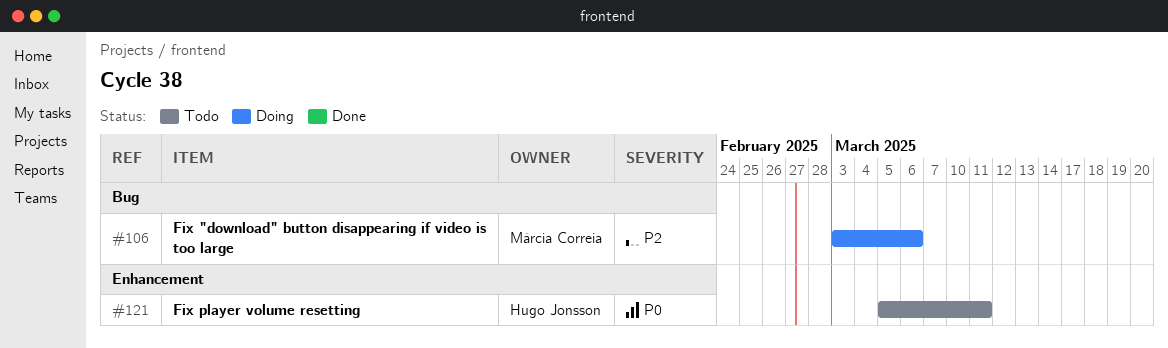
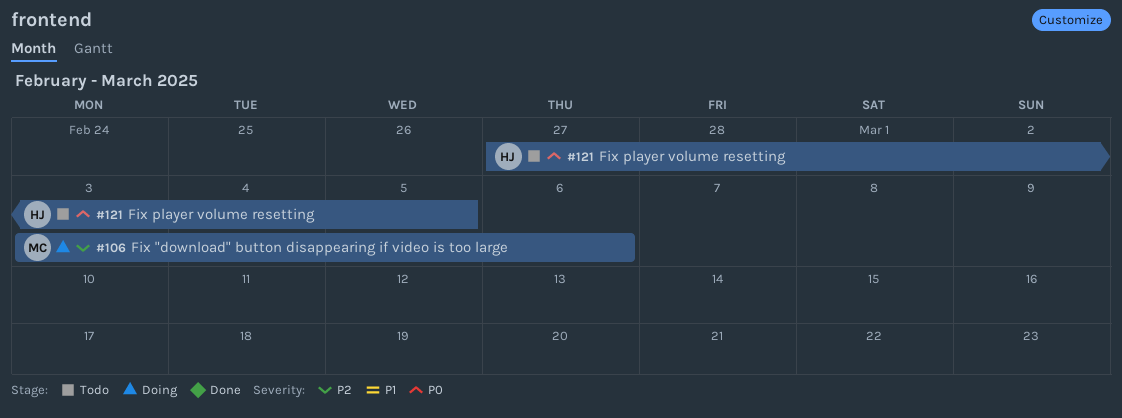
#121, start: Mar 5 -> Feb 27
#121, due: Mar 11 -> Mar 5

